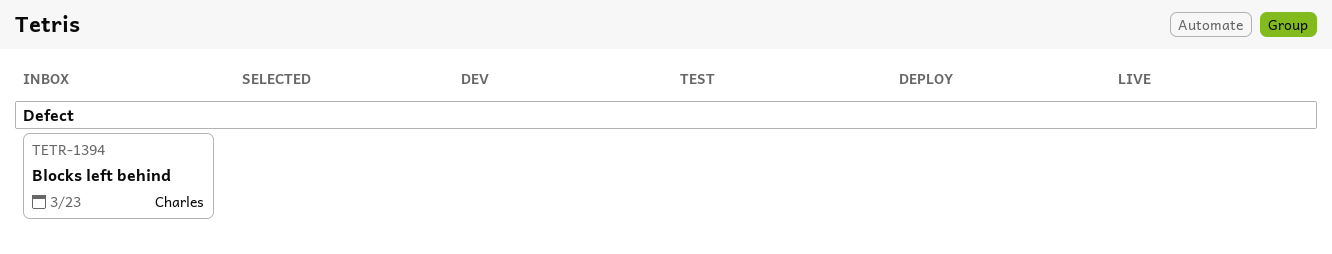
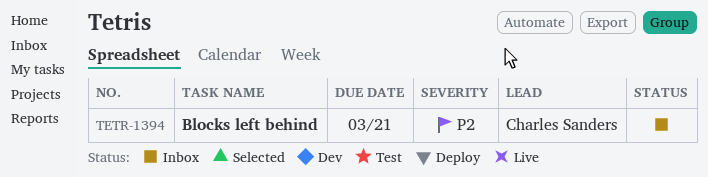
TETR-1394, due: Mar 23 -> Mar 21

